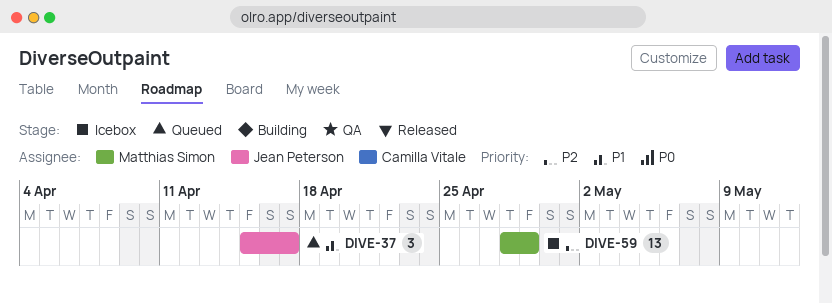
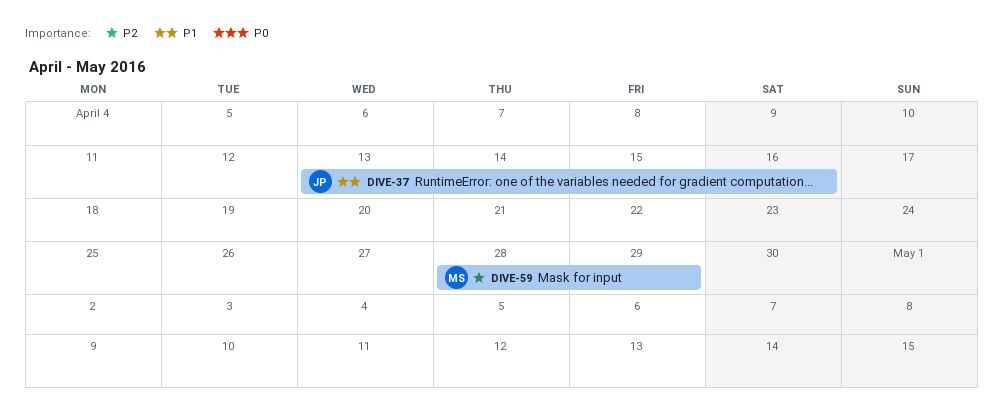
DIVE-37, start: Apr 15 -> Apr 13
DIVE-37, due: Apr 17 -> Apr 16

